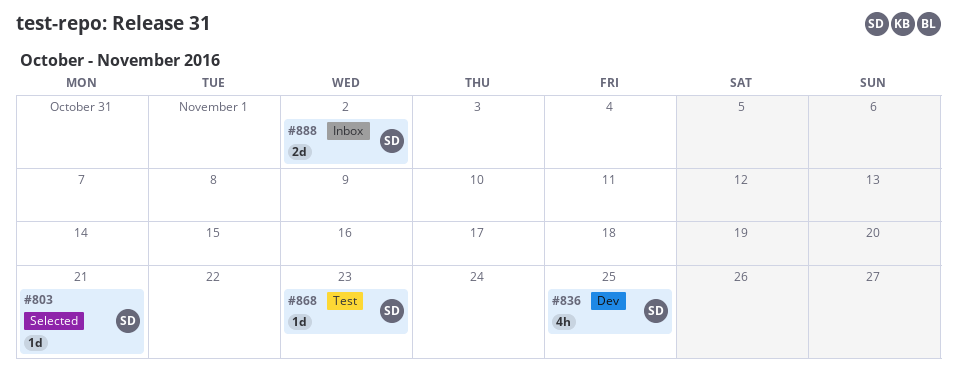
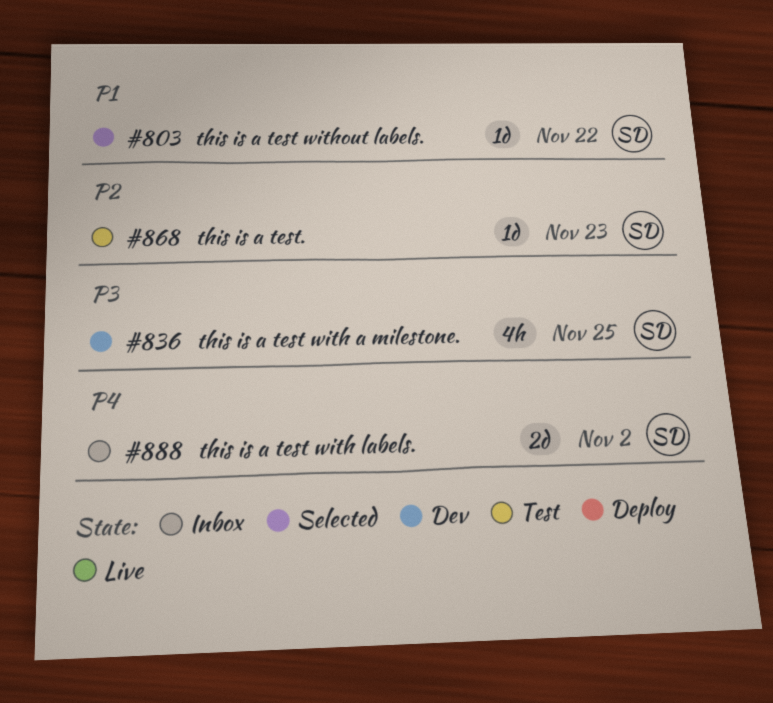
#803, due: Nov 21 -> Nov 22

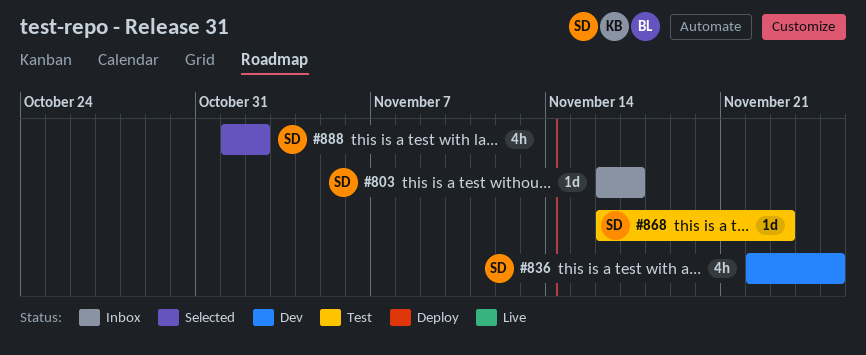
#803, status: Selected -> Inbox
#803, due: Nov 22 -> Nov 17
#888, status: Inbox -> Selected
#888, estimate: 2d -> 4h

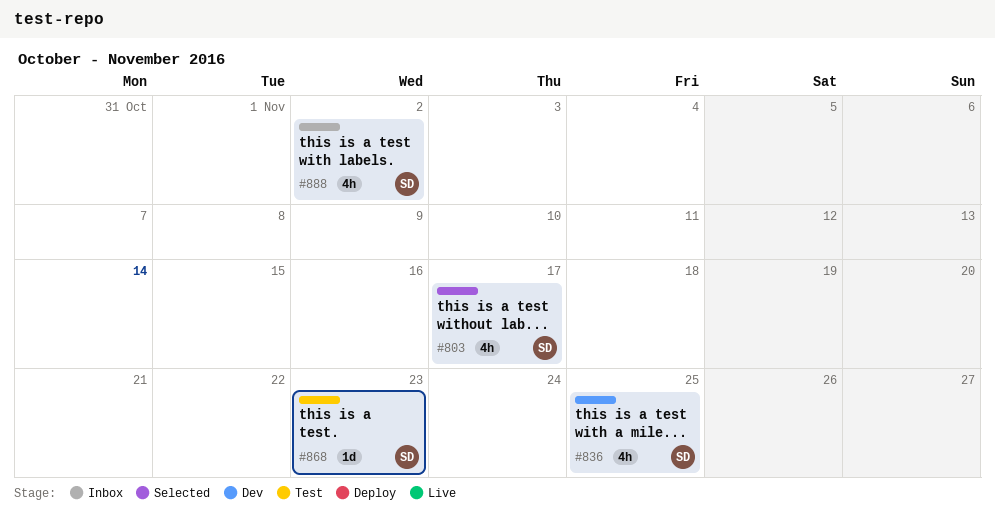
#803, status: Inbox -> Selected
#803, estimate: 1d -> 4h
#888, status: Selected -> Inbox

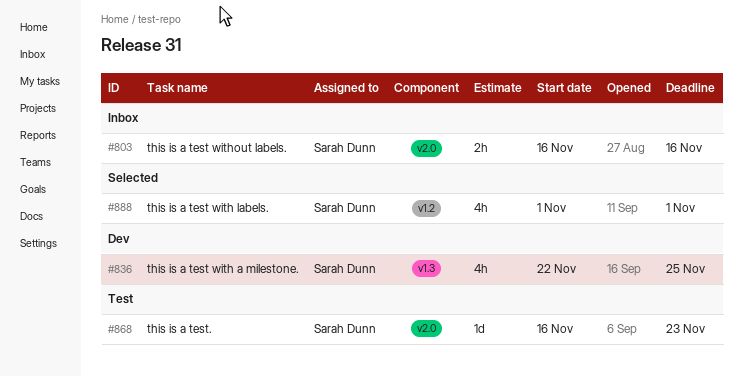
#803, status: Selected -> Inbox
#803, estimate: 4h -> 2h
#803, due: Nov 17 -> Nov 16
#888, status: Inbox -> Selected
#888, due: Nov 2 -> Nov 1

